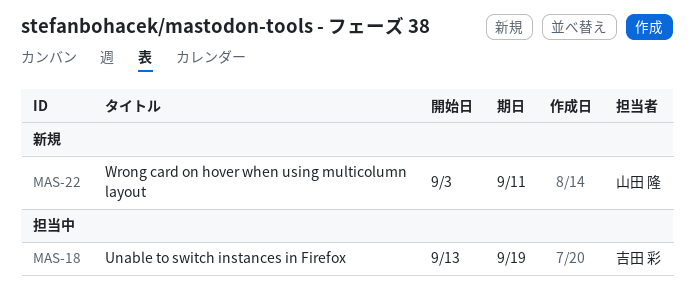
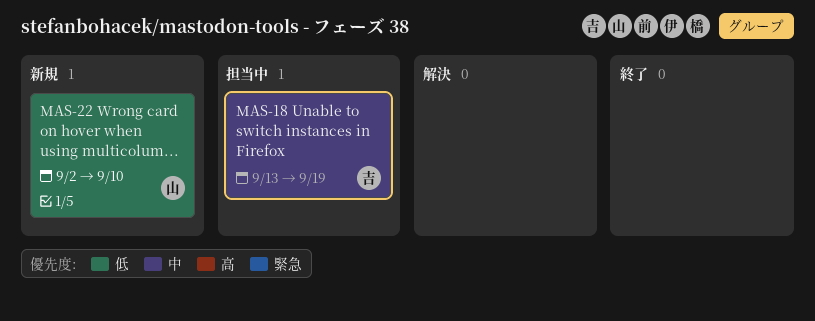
MAS-22, start: Sep 3 -> Sep 2
MAS-22, due: Sep 11 -> Sep 10

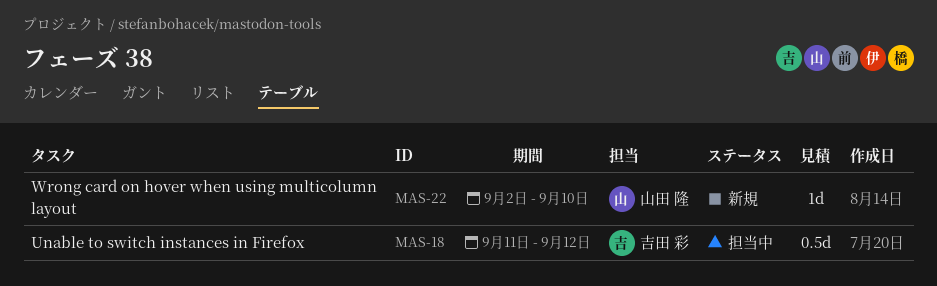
MAS-18, start: Sep 13 -> Sep 11
MAS-18, due: Sep 19 -> Sep 12

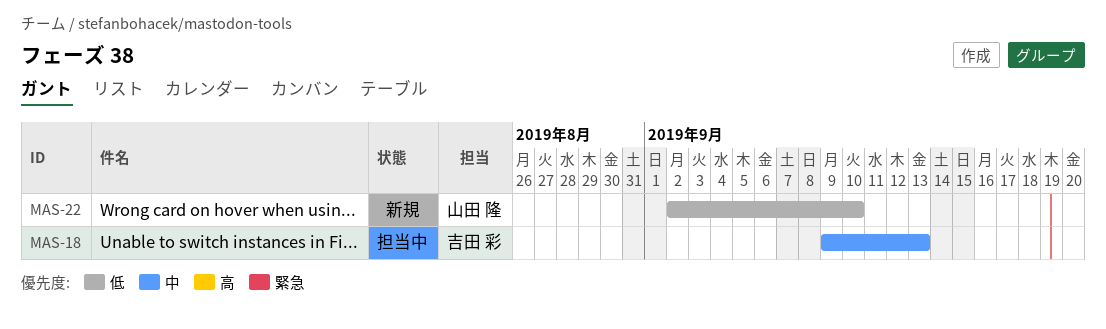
MAS-18, start: Sep 11 -> Sep 9
MAS-18, due: Sep 12 -> Sep 13

